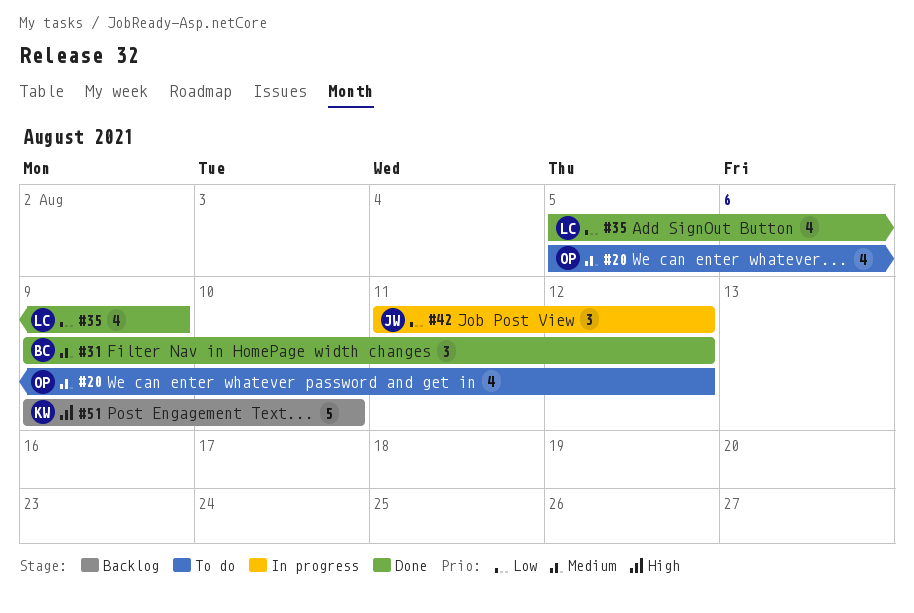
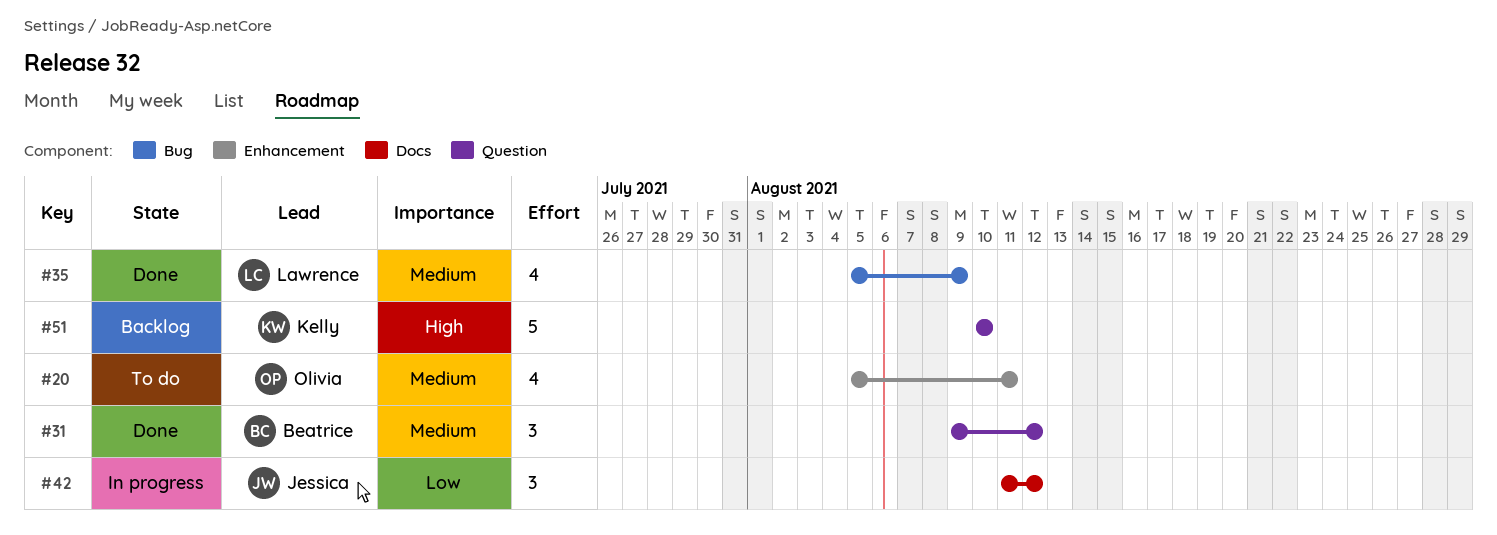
#20, due: Aug 12 -> Aug 11
#35, priority: Low -> Medium
#51, start: Aug 9 -> Aug 10

